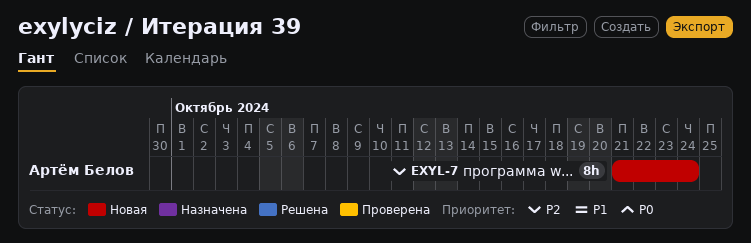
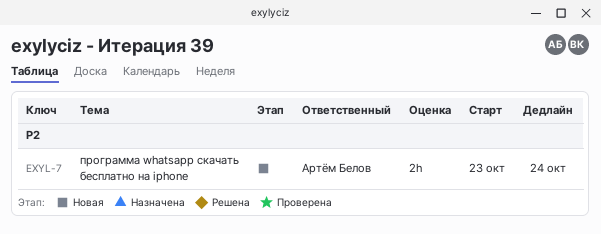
EXYL-7, estimate: 8h -> 2h
EXYL-7, start: Oct 21 -> Oct 23

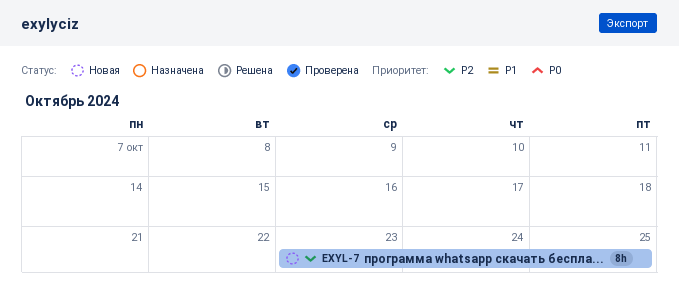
EXYL-7, estimate: 2h -> 8h
EXYL-7, due: Oct 24 -> Oct 25

